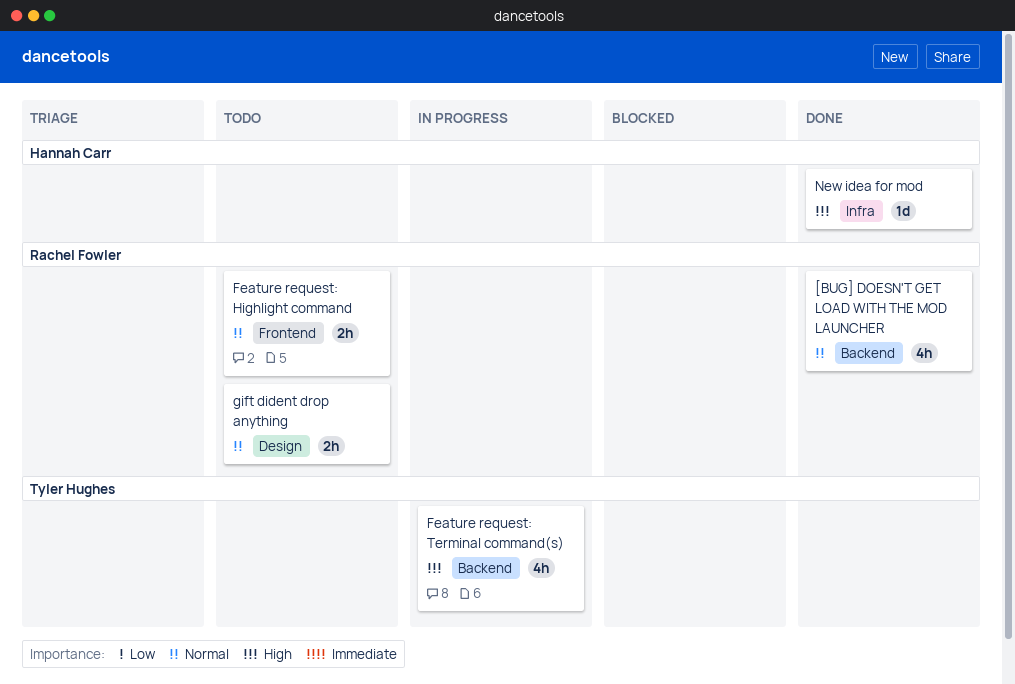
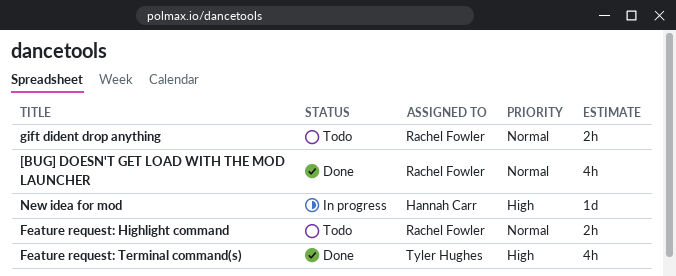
Feature request: Terminal command(s), status: In progress -> Done
New idea for mod, status: Done -> In progress

